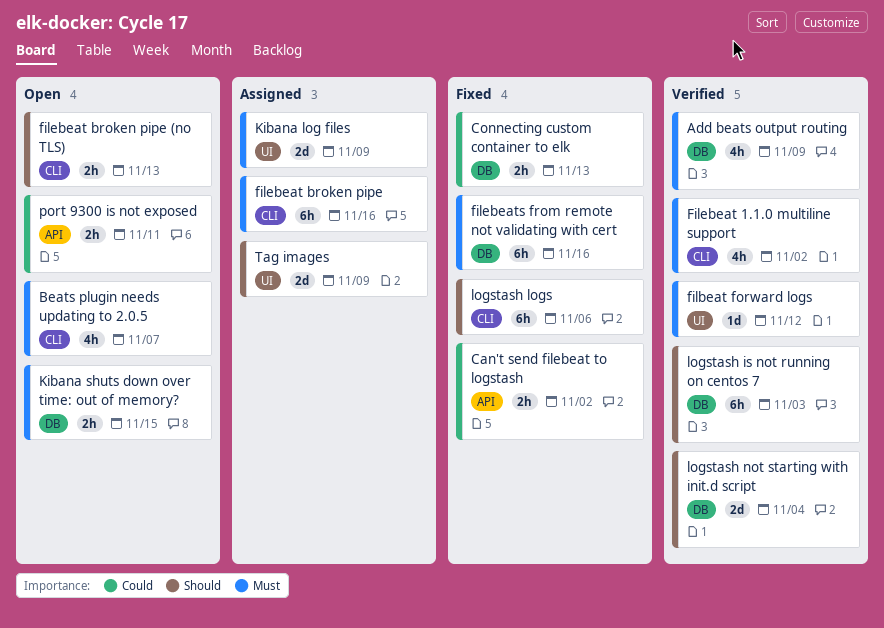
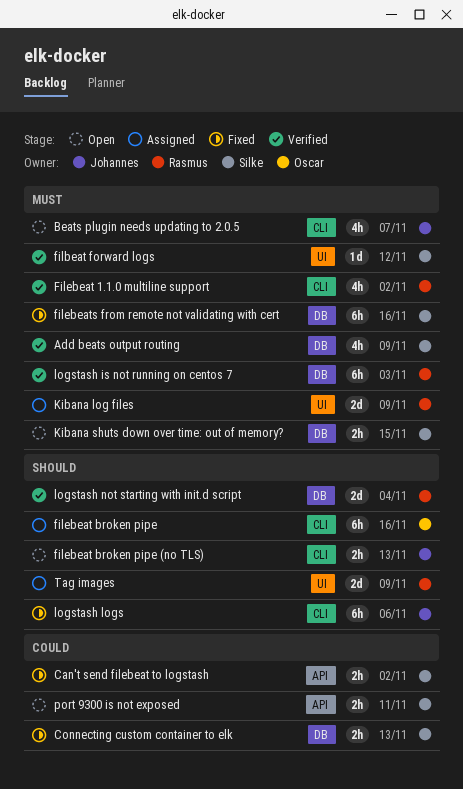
filebeat broken pipe, priority: Must -> Should
logstash is not running on centos 7, priority: Should -> Must

